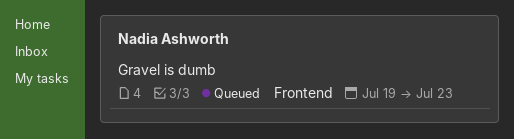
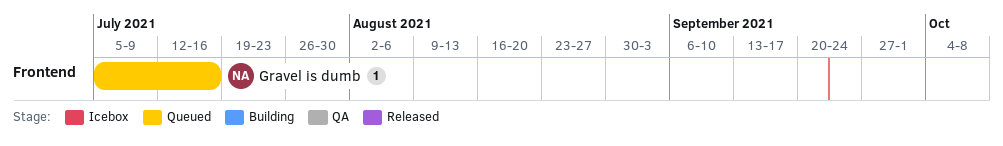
Gravel is dumb, start: Jul 19 -> Jul 5
Gravel is dumb, due: Jul 23 -> Jul 16

